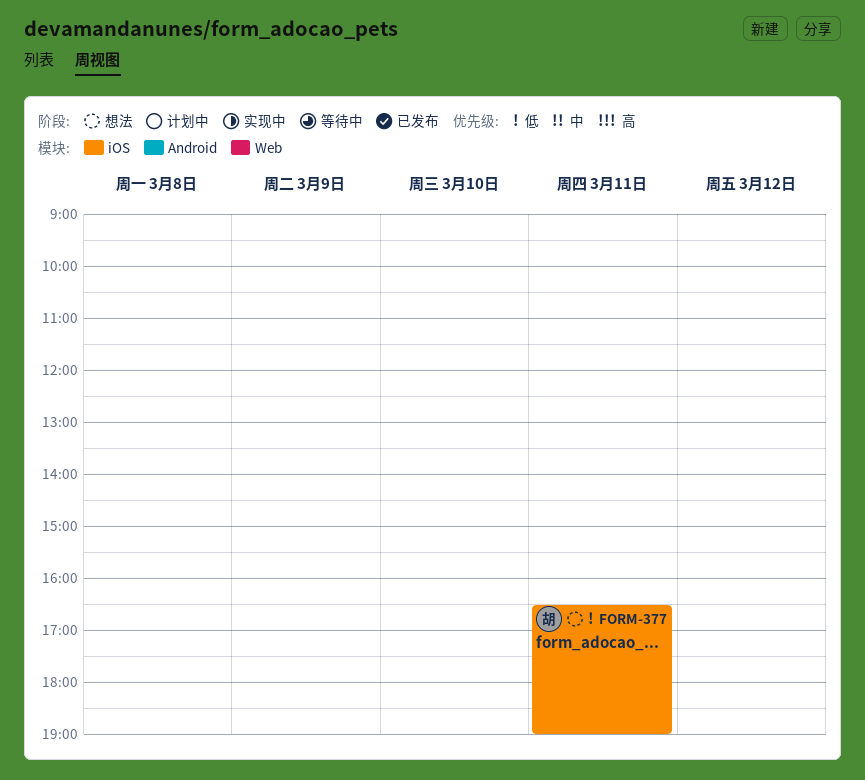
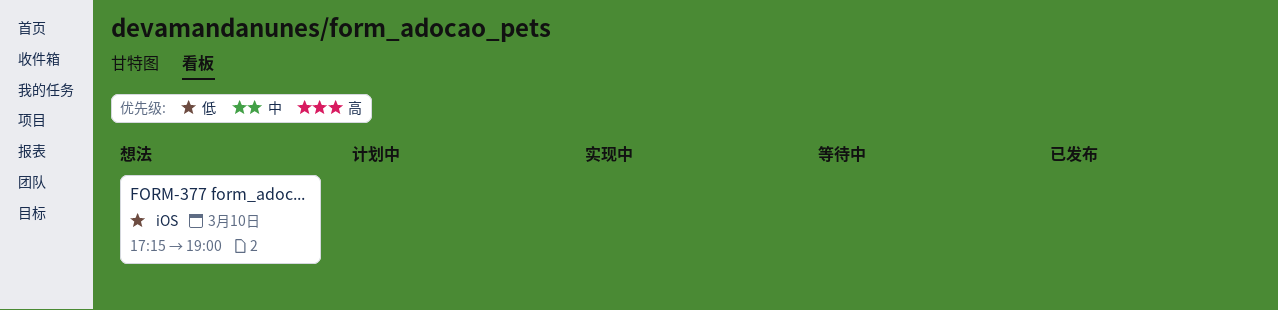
FORM-377, day: Mar 11 -> Mar 10
FORM-377, begins: 16:30 -> 17:15

